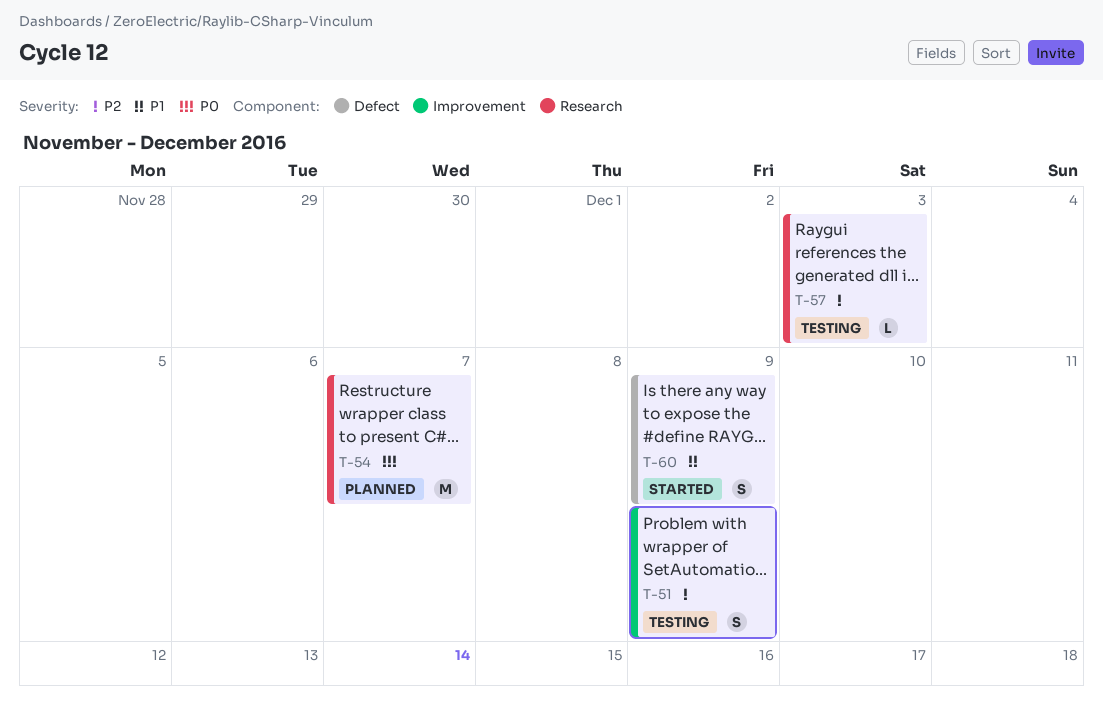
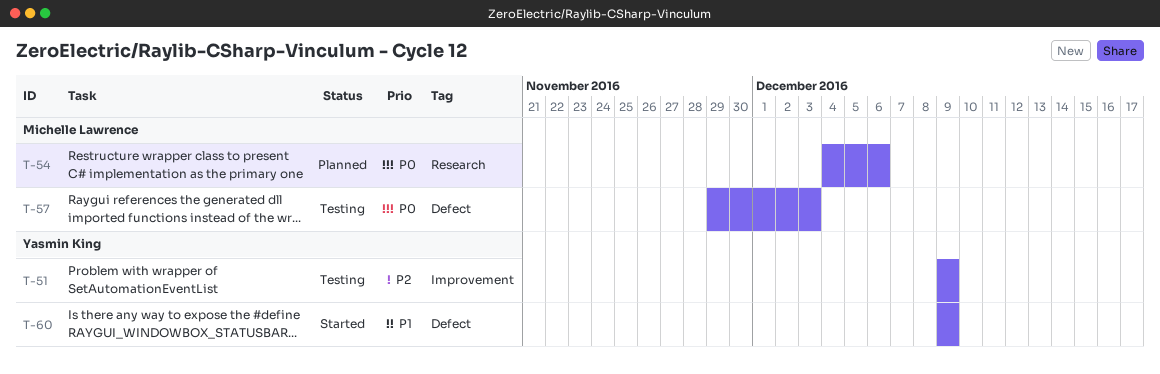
T-54, due: Dec 7 -> Dec 6
T-57, priority: P2 -> P0
T-57, label: Research -> Defect

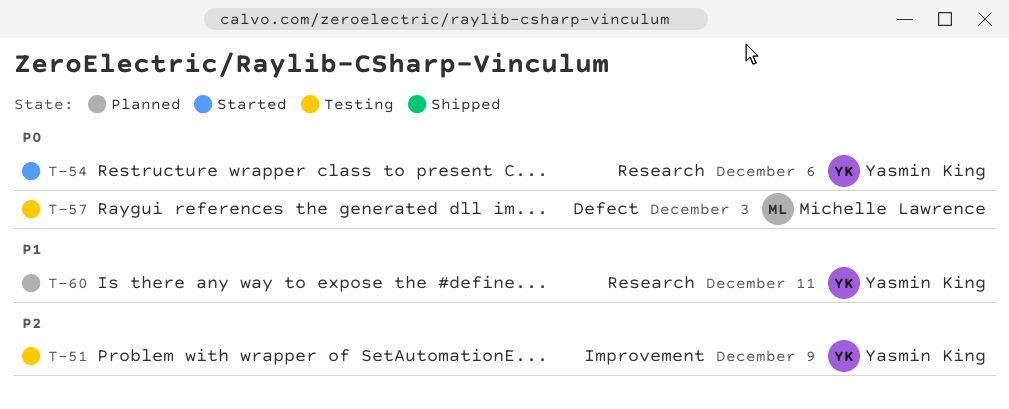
T-54, status: Planned -> Started
T-54, owner: Michelle Lawrence -> Yasmin King
T-60, status: Started -> Planned
T-60, label: Defect -> Research
T-60, due: Dec 9 -> Dec 11

